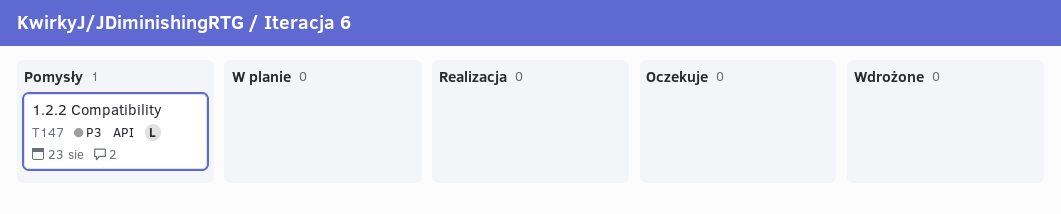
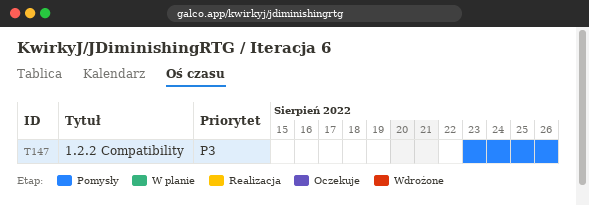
T147, due: Aug 23 -> Aug 26

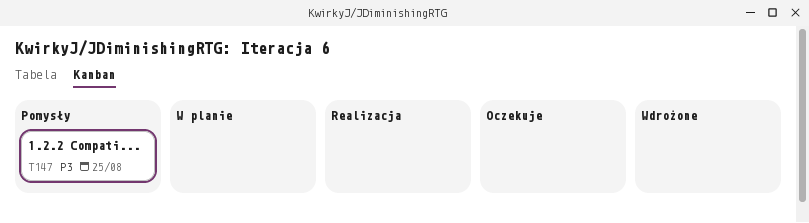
T147, due: Aug 26 -> Aug 25

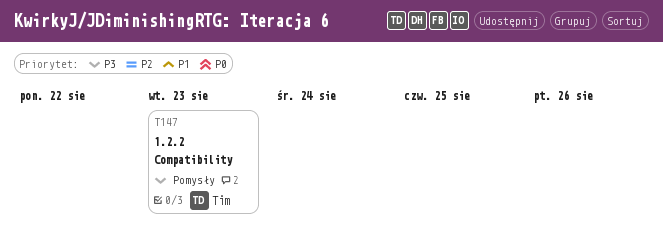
T147, due: Aug 25 -> Aug 23

